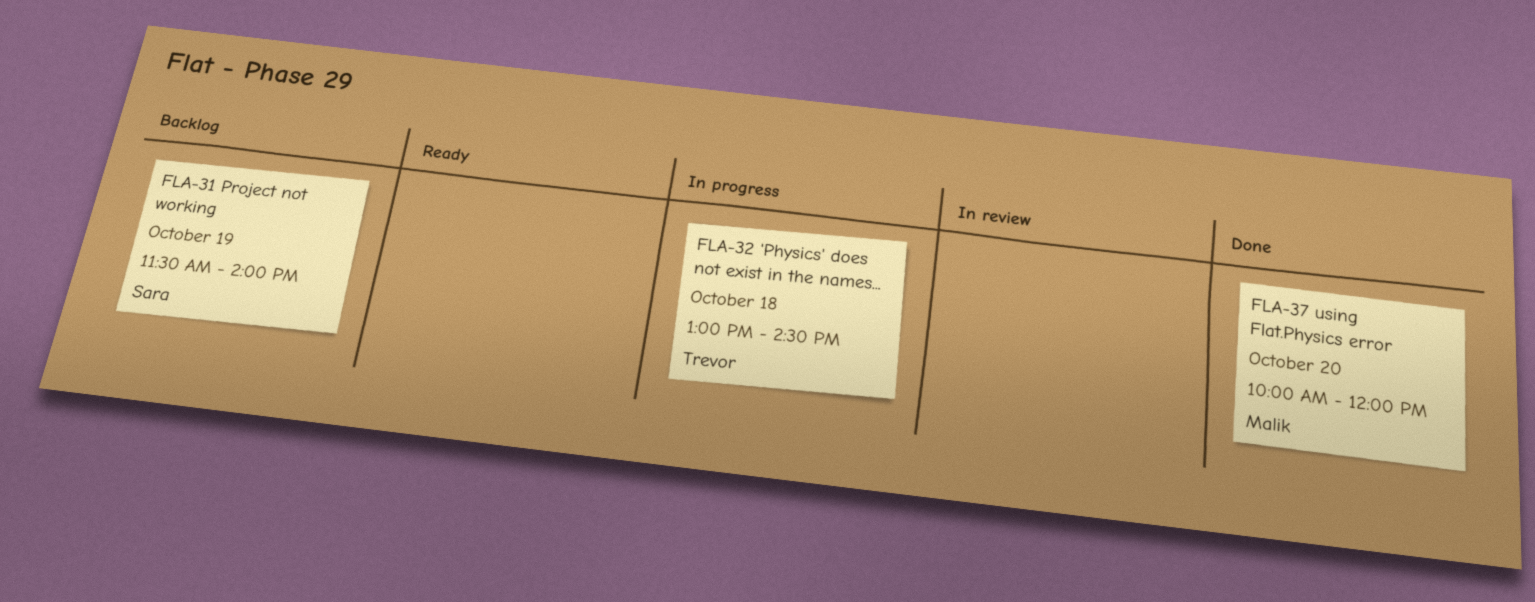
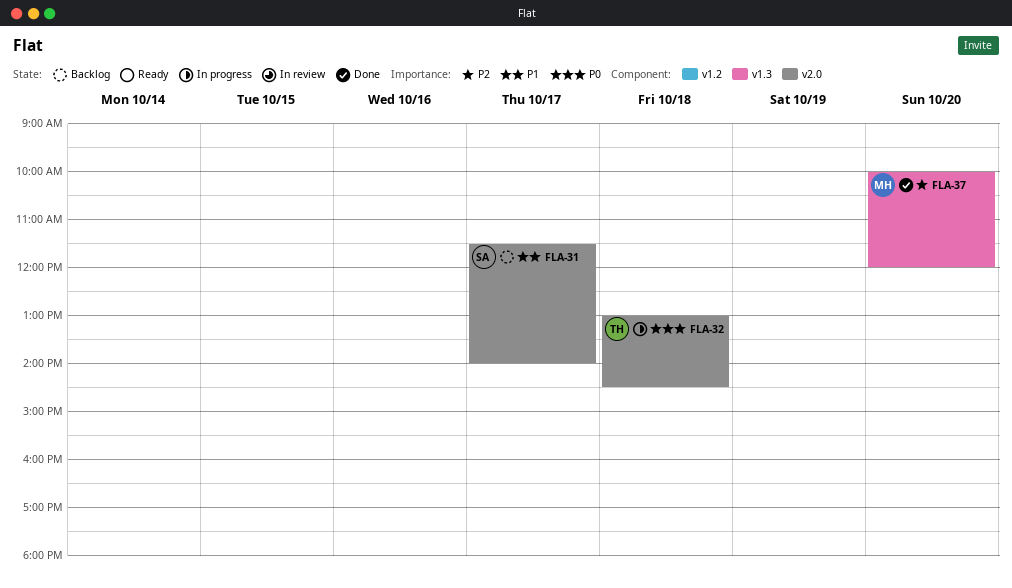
FLA-31, day: Oct 19 -> Oct 17

